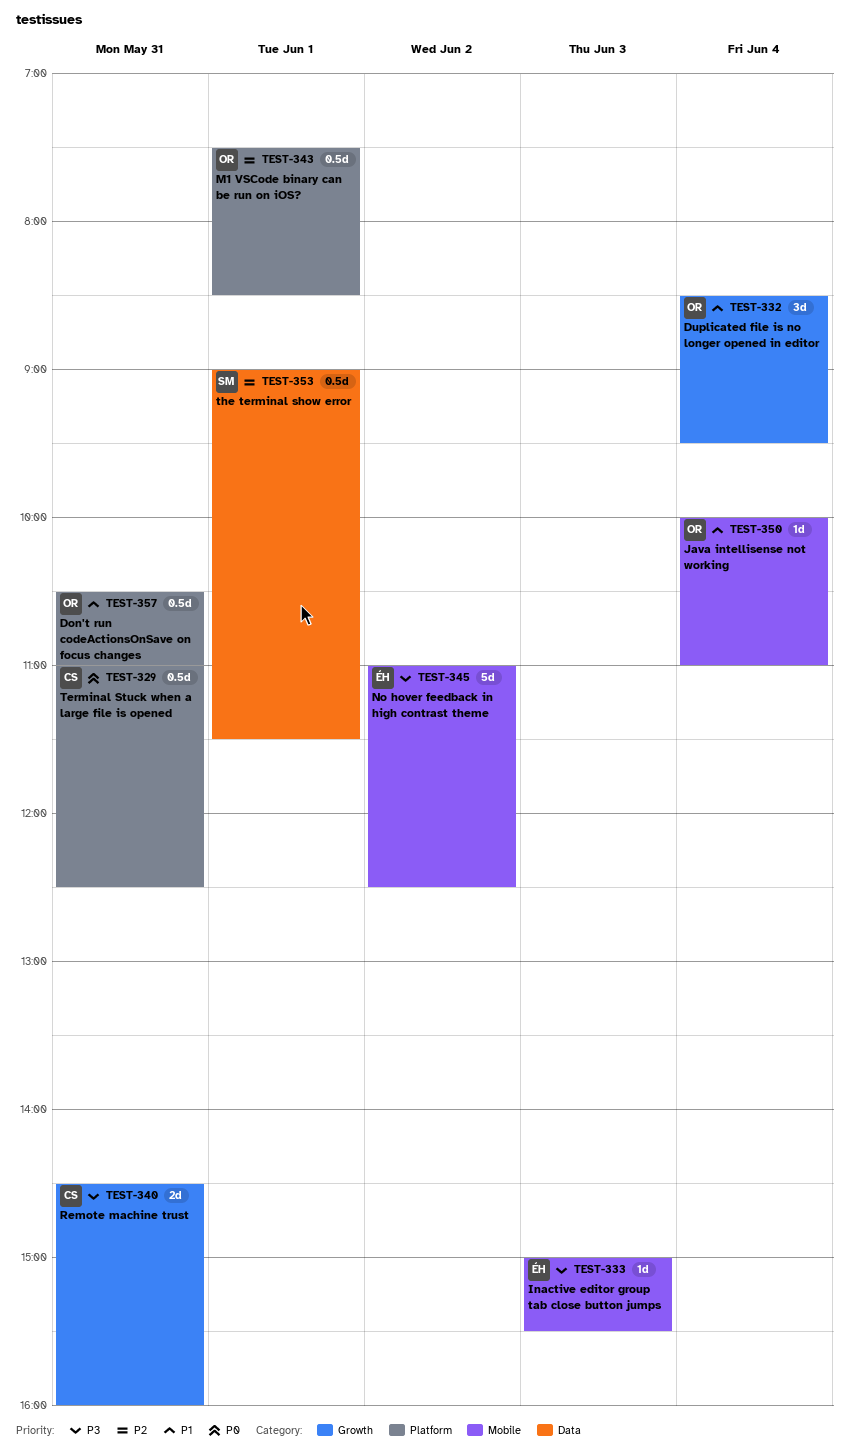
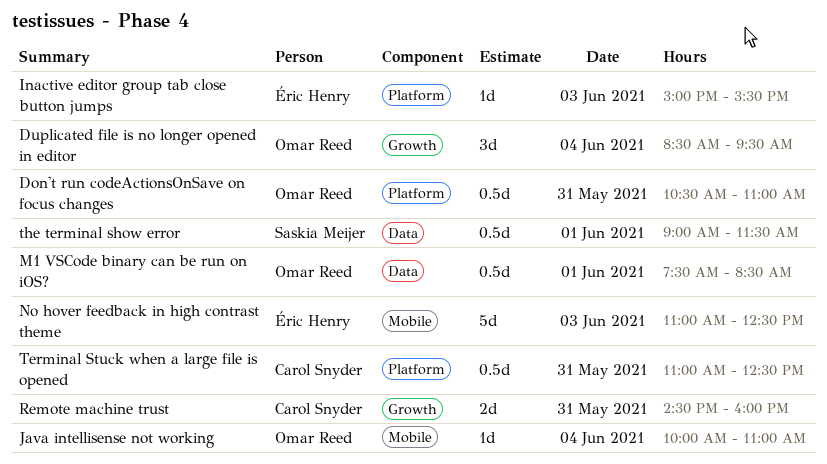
Inactive editor group tab close button jumps, label: Mobile -> Platform
M1 VSCode binary can be run on iOS?, label: Platform -> Data
No hover feedback in high contrast theme, day: Jun 2 -> Jun 3

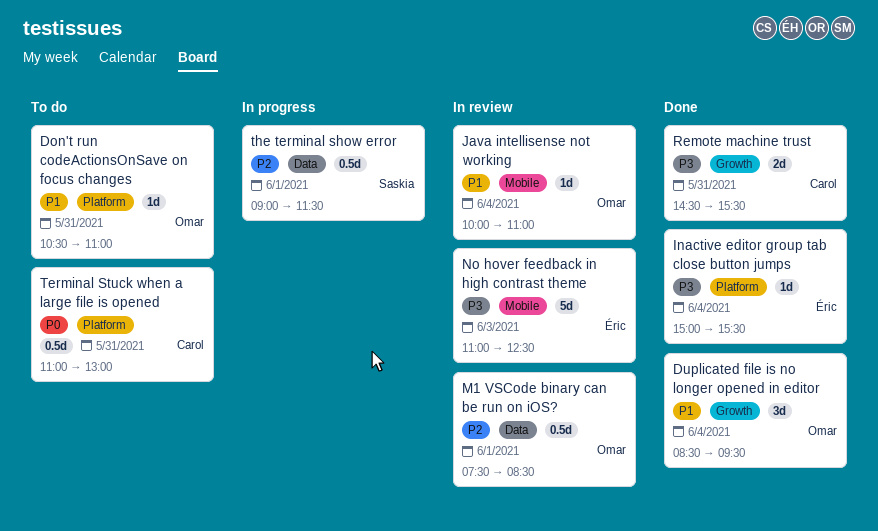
Don't run codeActionsOnSave on focus changes, estimate: 0.5d -> 1d
Inactive editor group tab close button jumps, day: Jun 3 -> Jun 4
Remote machine trust, ends: 16:00 -> 15:30
Terminal Stuck when a large file is opened, ends: 12:30 -> 13:00

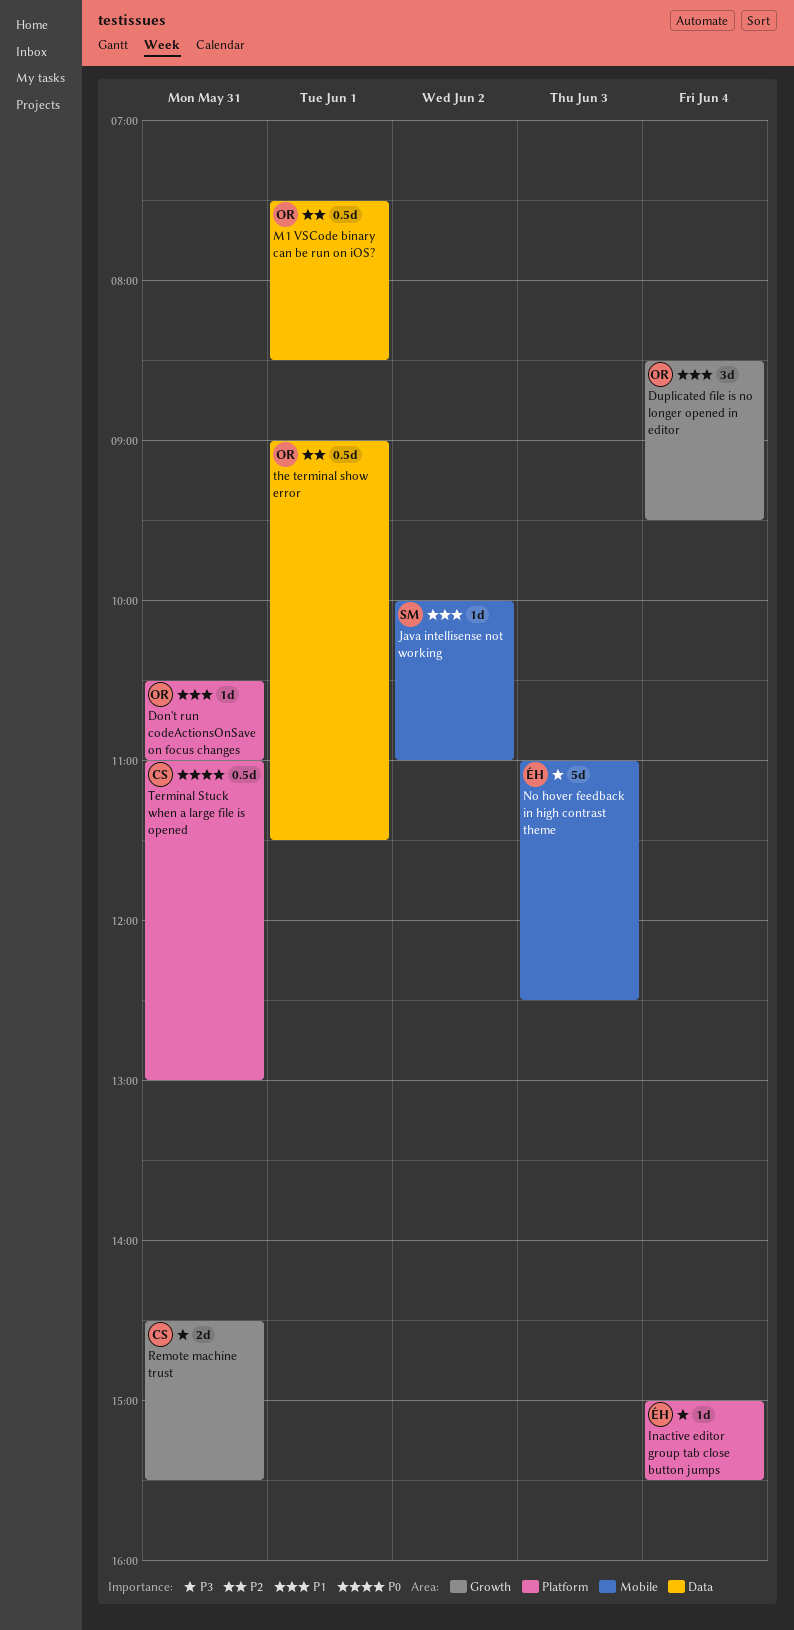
Java intellisense not working, owner: Omar -> Saskia
Java intellisense not working, day: Jun 4 -> Jun 2
the terminal show error, owner: Saskia -> Omar

